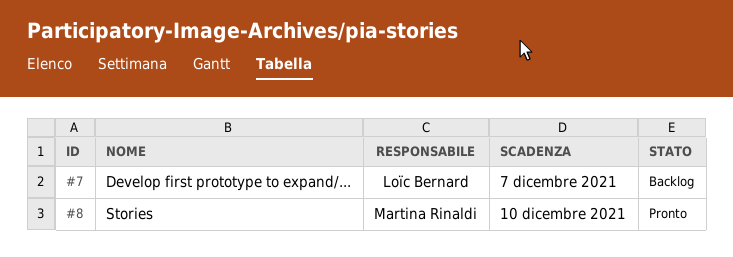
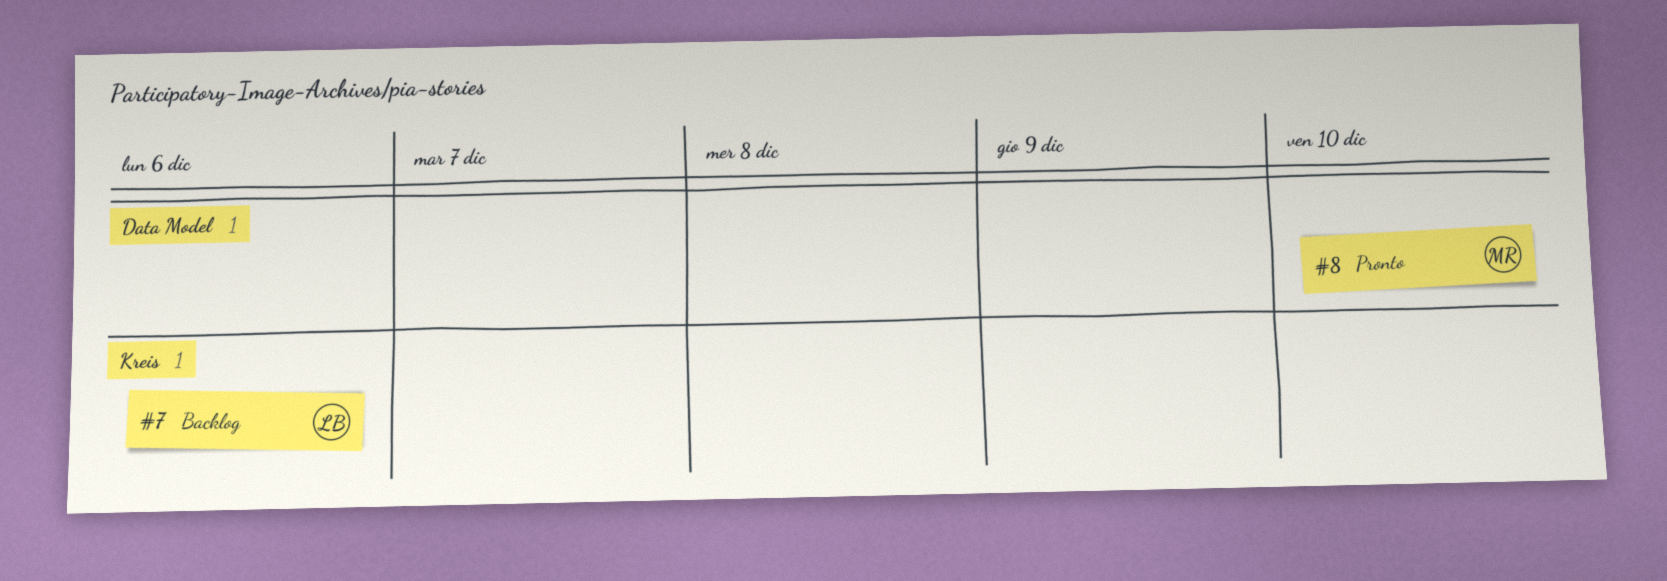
#7, due: Dec 7 -> Dec 6

